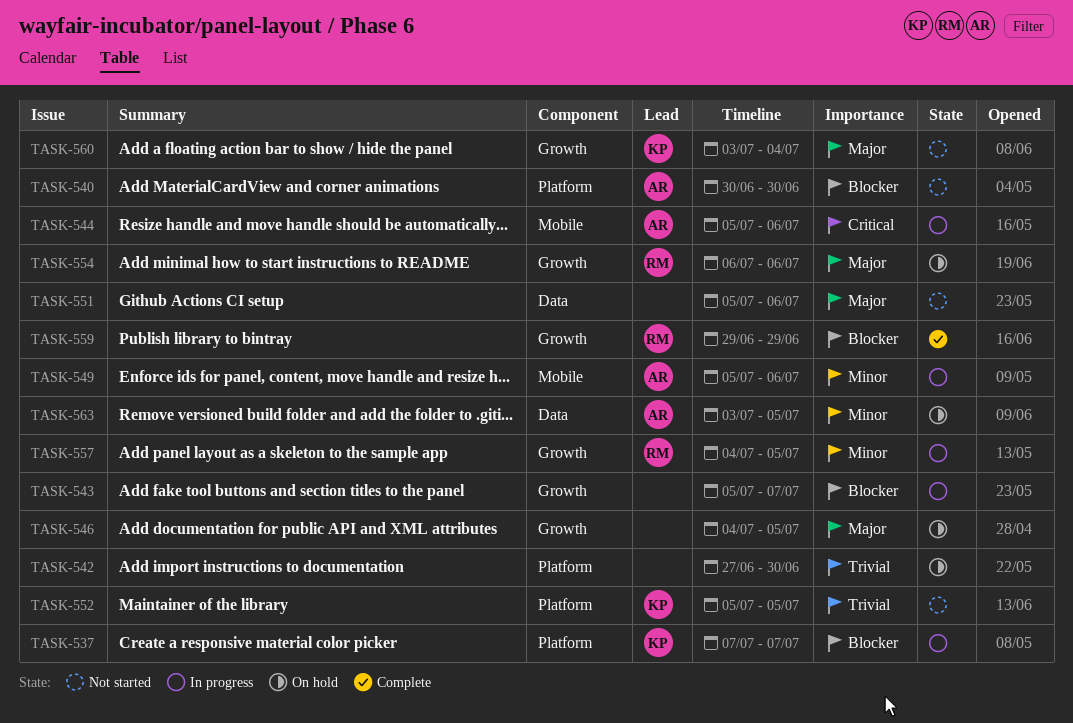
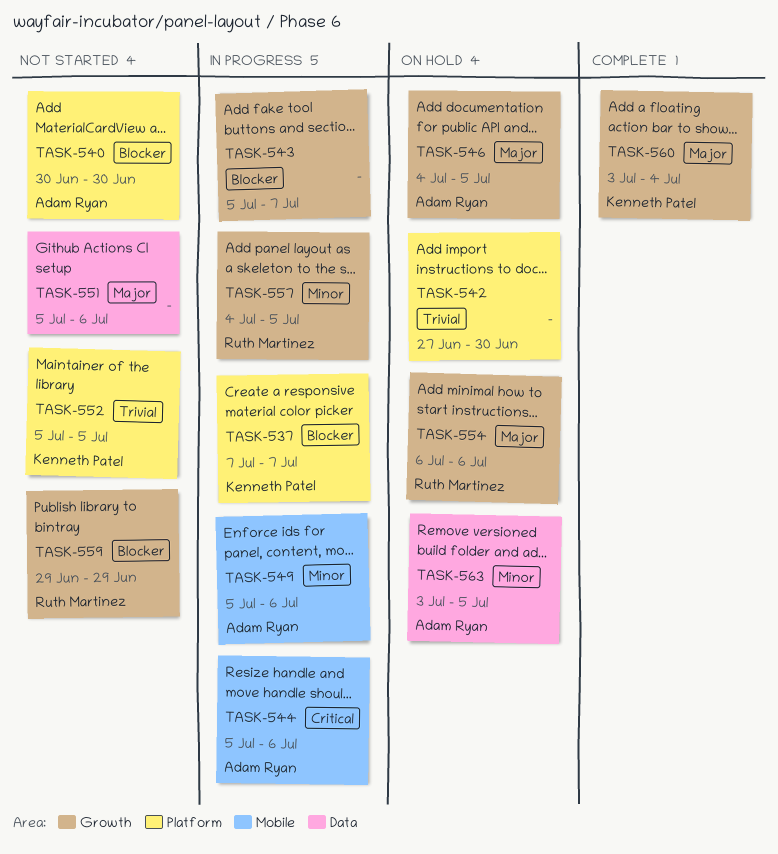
TASK-546, owner: none -> Adam Ryan
TASK-559, status: Complete -> Not started
TASK-560, status: Not started -> Complete

